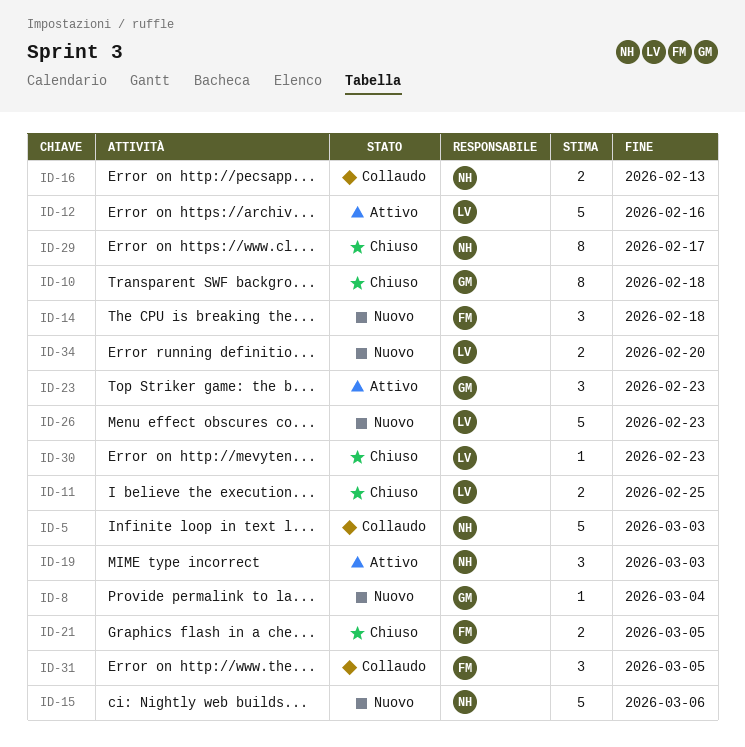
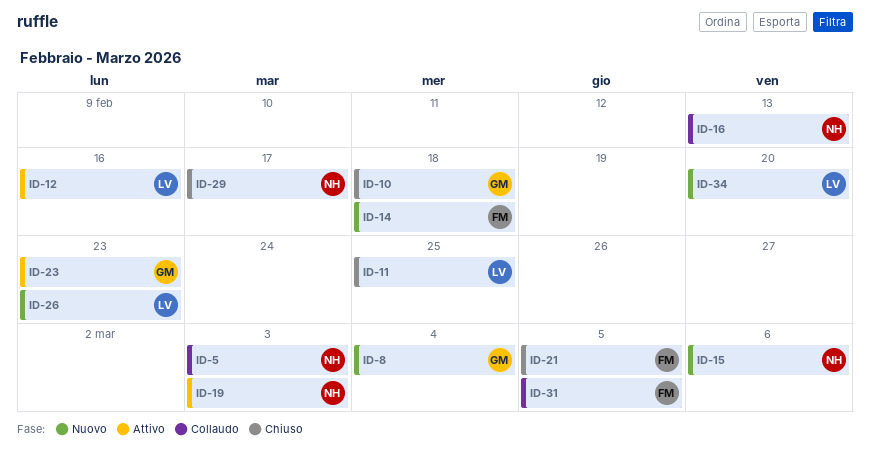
ID-30: present -> none

